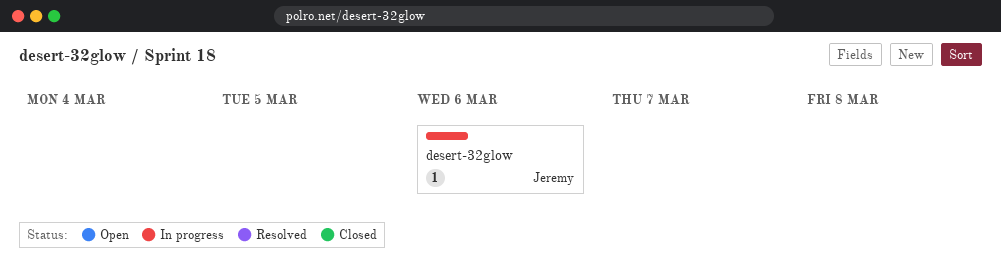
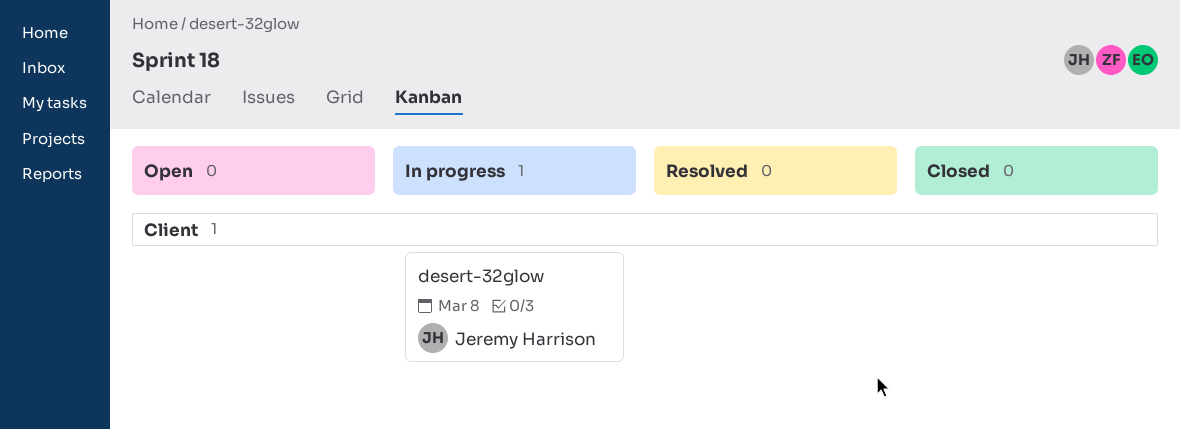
desert-32glow, due: Mar 6 -> Mar 8

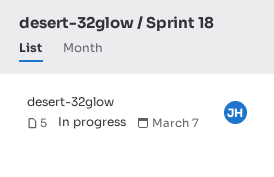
desert-32glow, due: Mar 8 -> Mar 7

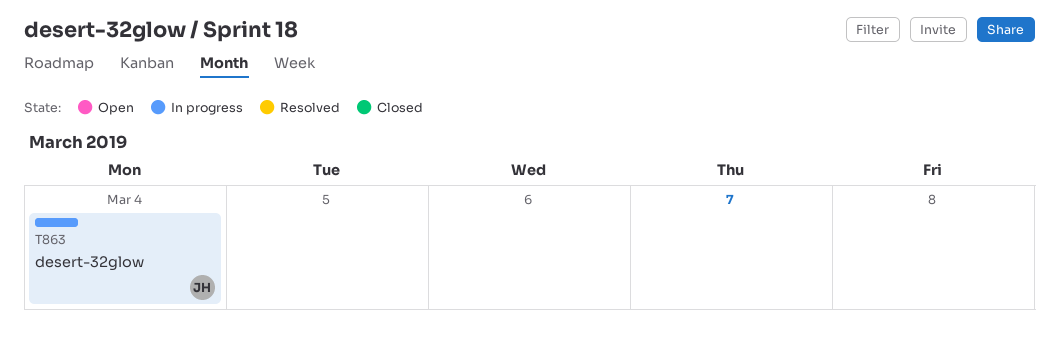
desert-32glow, due: Mar 7 -> Mar 4

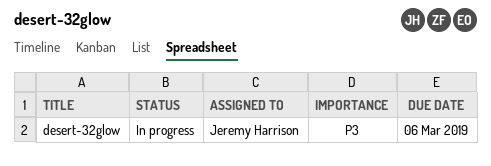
desert-32glow, due: Mar 4 -> Mar 6

